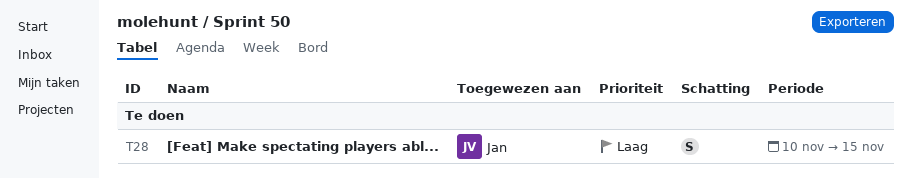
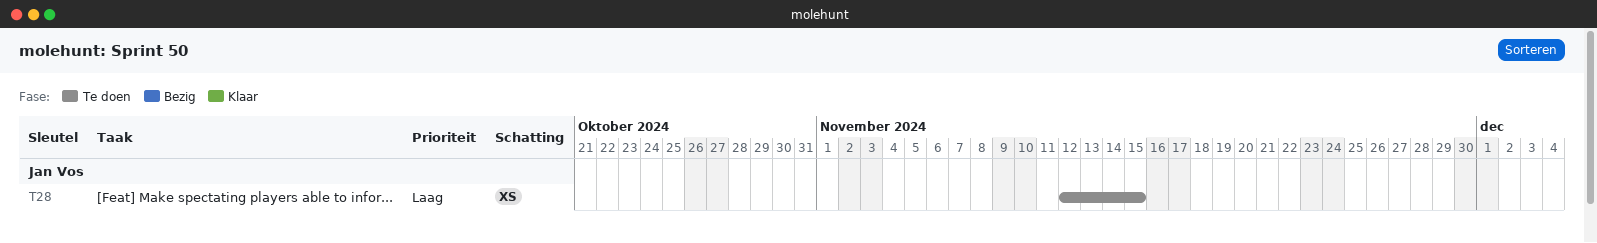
T28, estimate: S -> XS
T28, start: Nov 10 -> Nov 12

